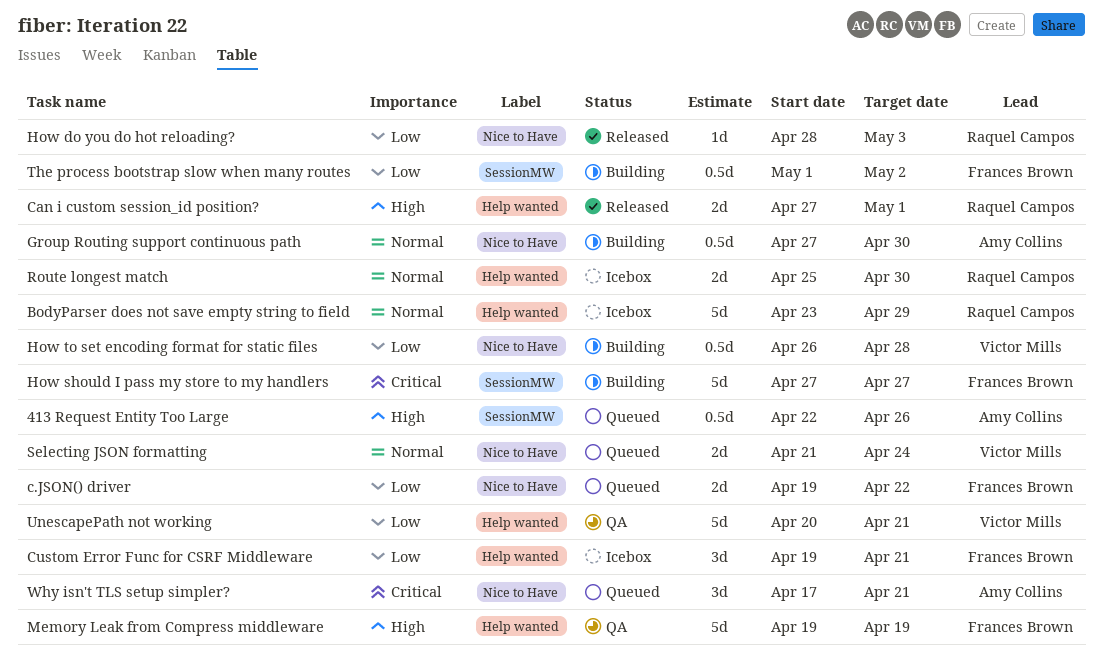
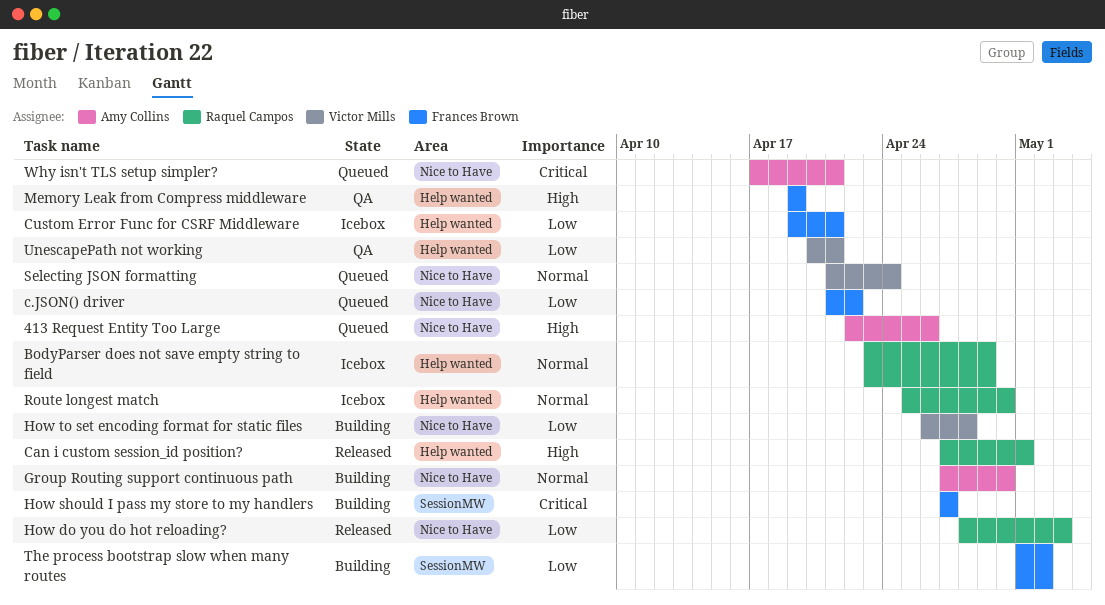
413 Request Entity Too Large, label: SessionMW -> Nice to Have
c.JSON() driver, start: Apr 19 -> Apr 21

